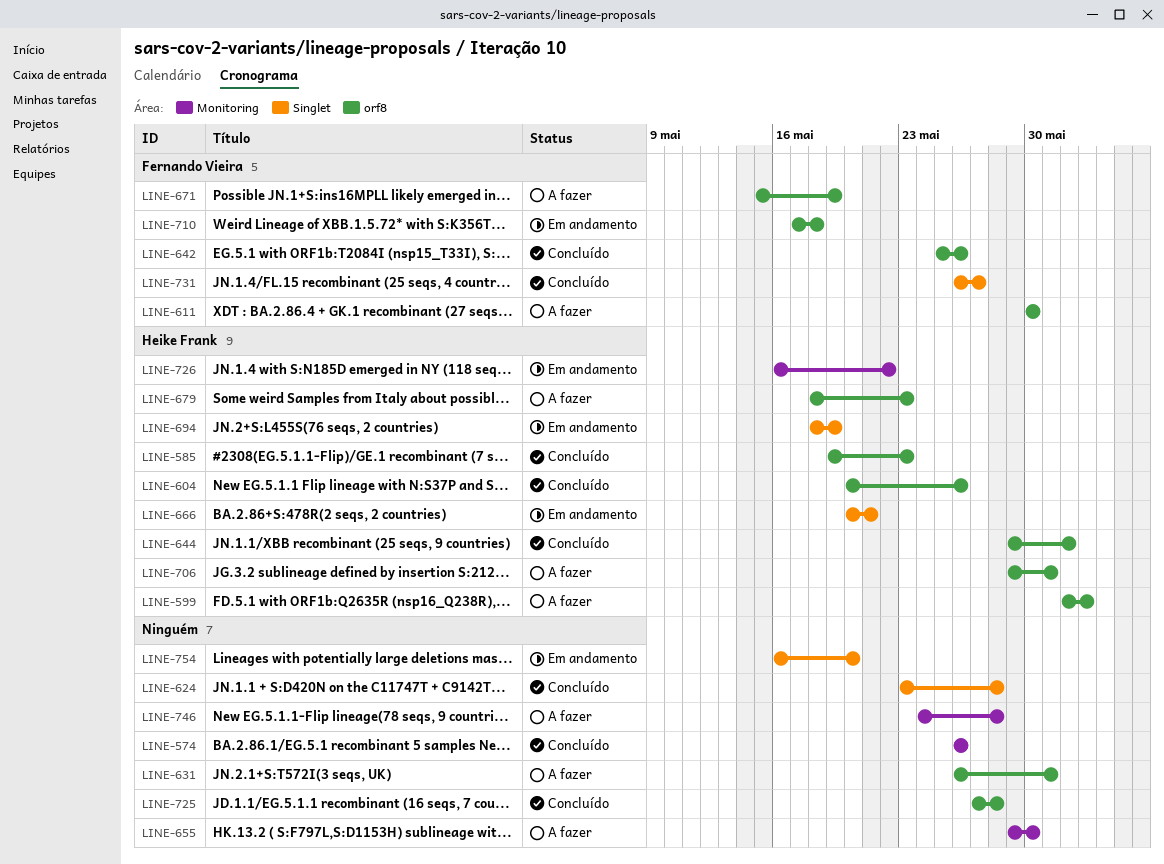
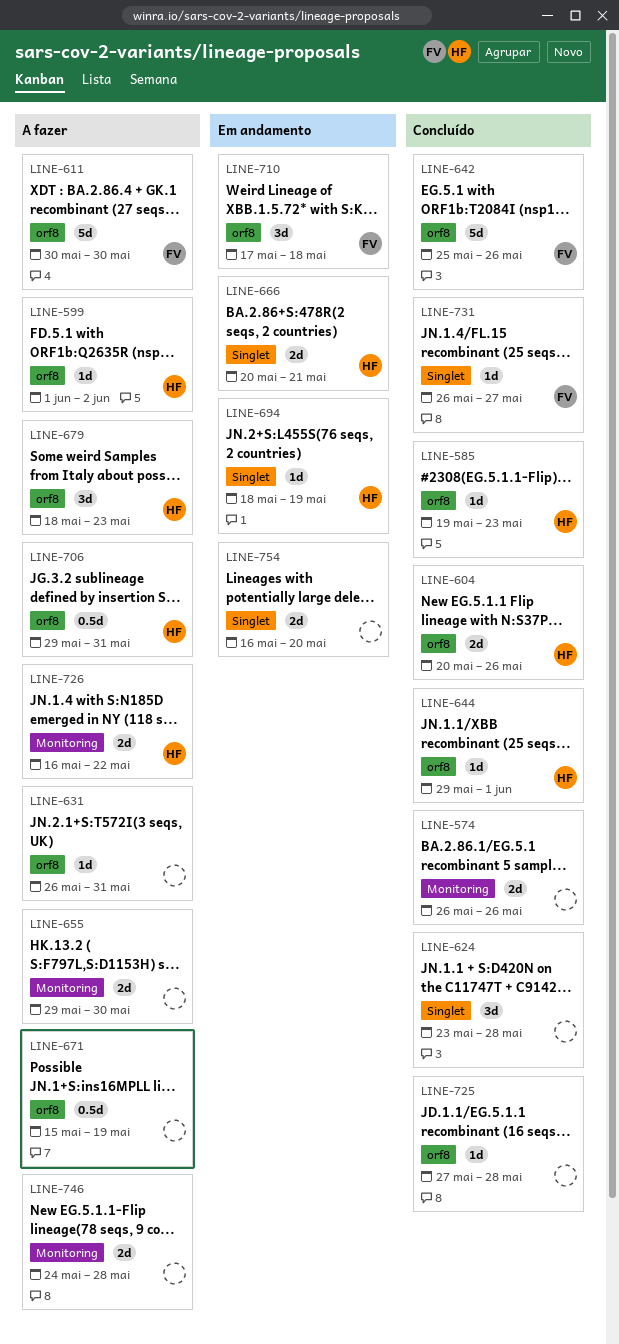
LINE-671, owner: Fernando Vieira -> none
LINE-726, status: Em andamento -> A fazer

